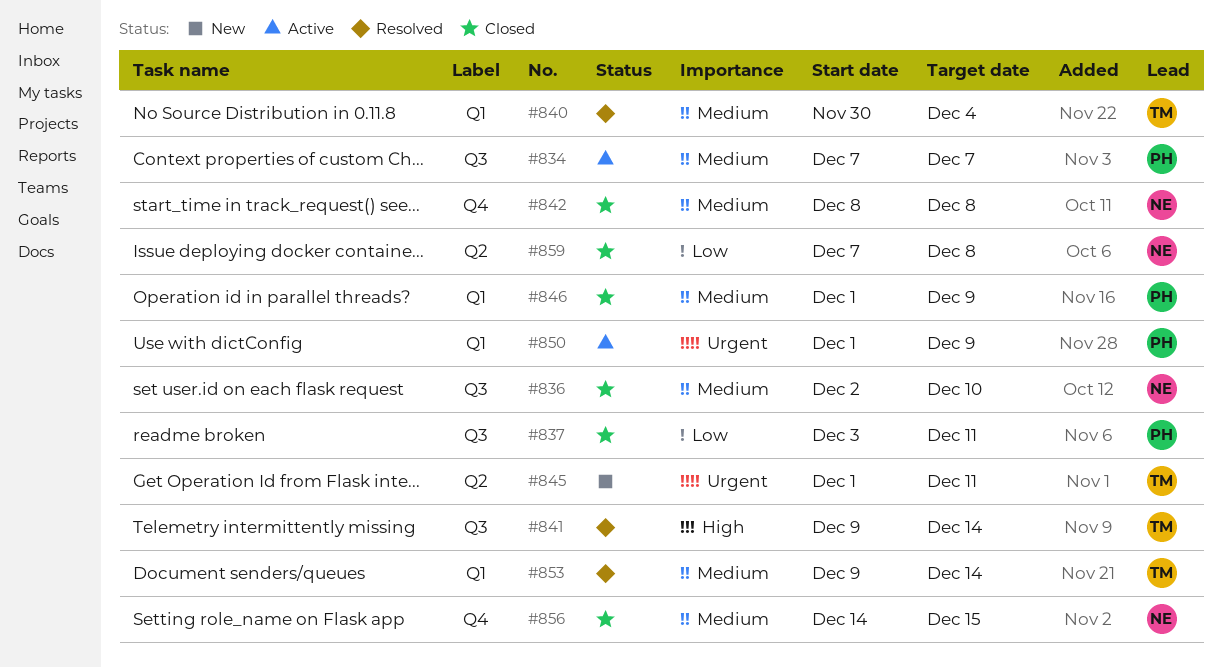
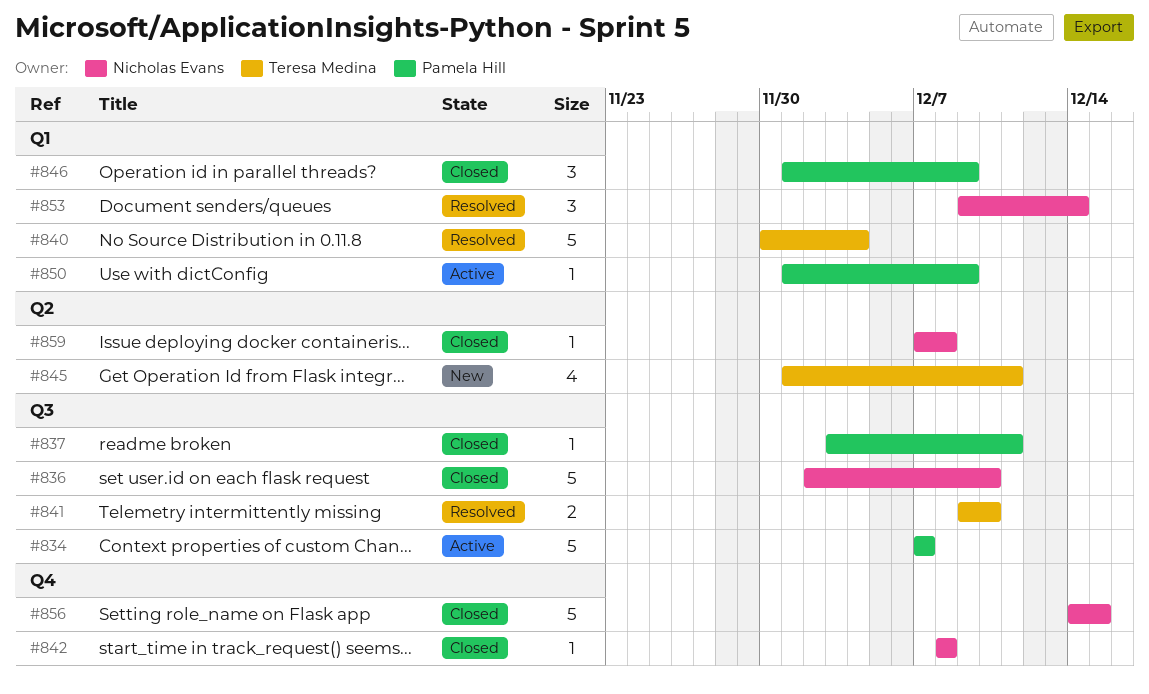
#841, due: Dec 14 -> Dec 10
#853, owner: Teresa Medina -> Nicholas Evans

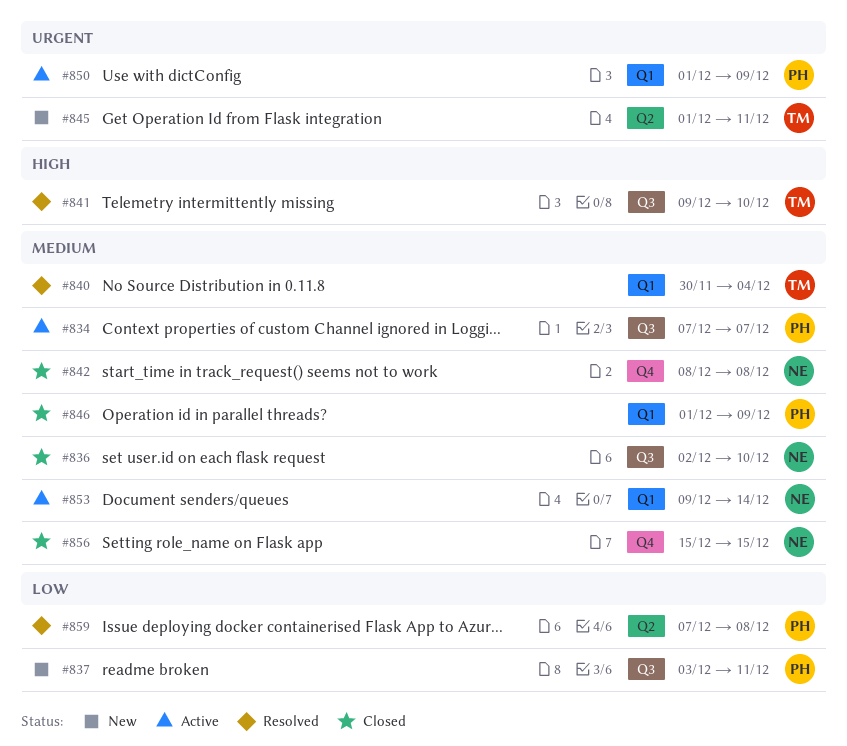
#837, status: Closed -> New
#853, status: Resolved -> Active
#856, start: Dec 14 -> Dec 15
#859, status: Closed -> Resolved
#859, owner: Nicholas Evans -> Pamela Hill

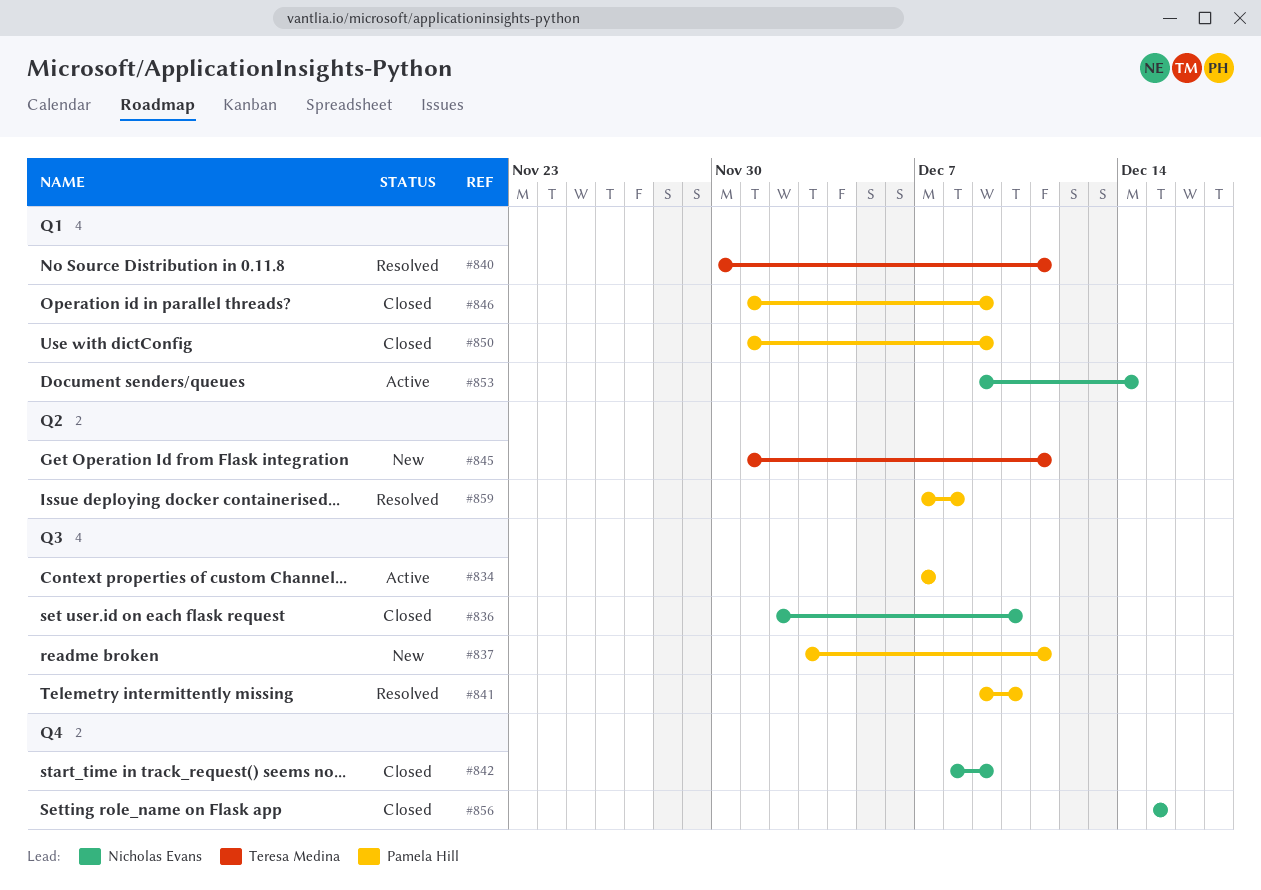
#840, due: Dec 4 -> Dec 11
#841, owner: Teresa Medina -> Pamela Hill
#842, due: Dec 8 -> Dec 9
#850, status: Active -> Closed

